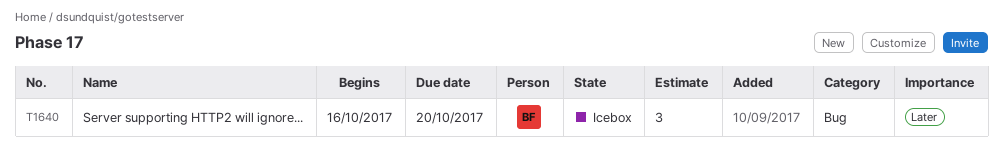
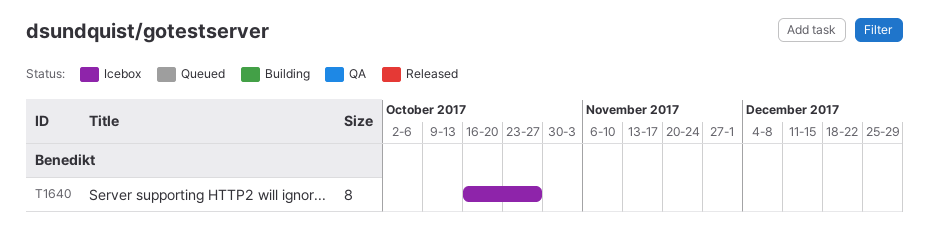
T1640, estimate: 3 -> 8
T1640, due: Oct 20 -> Oct 27

